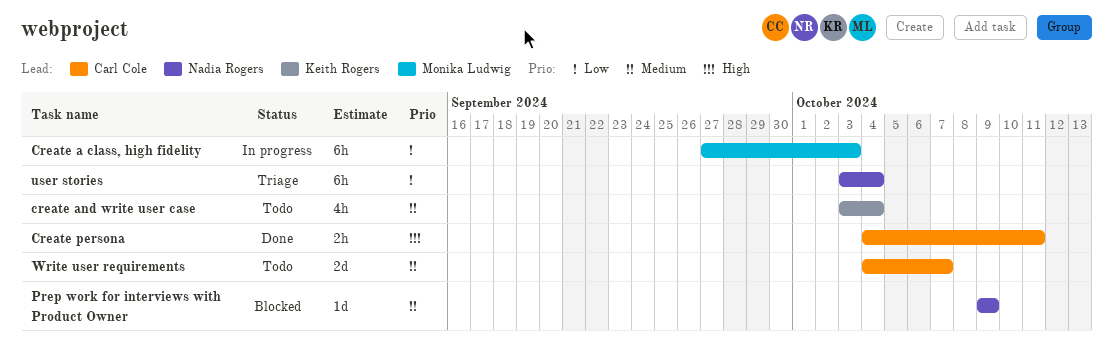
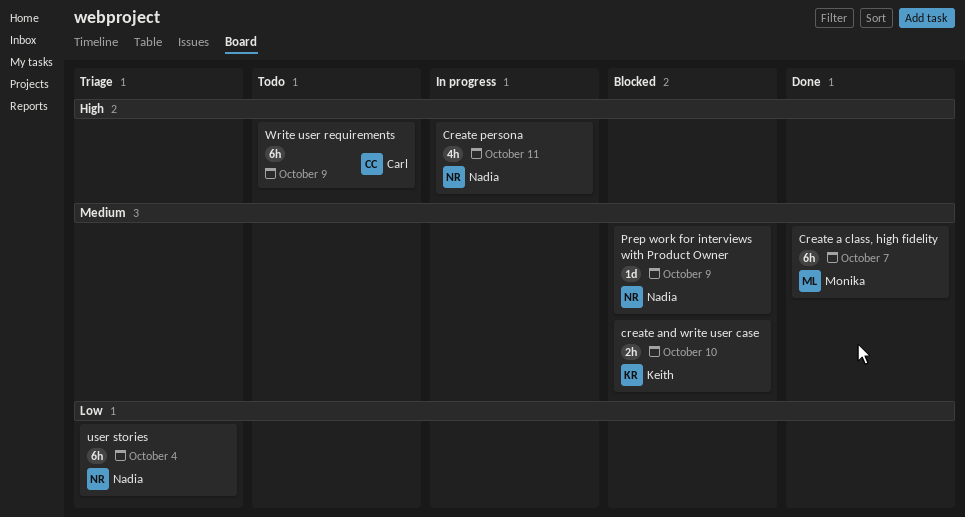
Create a class, high fidelity, status: In progress -> Done
Create a class, high fidelity, priority: Low -> Medium
Create a class, high fidelity, due: Oct 3 -> Oct 7
create and write user case, status: Todo -> Blocked
create and write user case, estimate: 4h -> 2h
create and write user case, due: Oct 4 -> Oct 10
Create persona, status: Done -> In progress
Create persona, owner: Carl Cole -> Nadia Rogers
Create persona, estimate: 2h -> 4h
Write user requirements, priority: Medium -> High
Write user requirements, estimate: 2d -> 6h
Write user requirements, due: Oct 7 -> Oct 9

